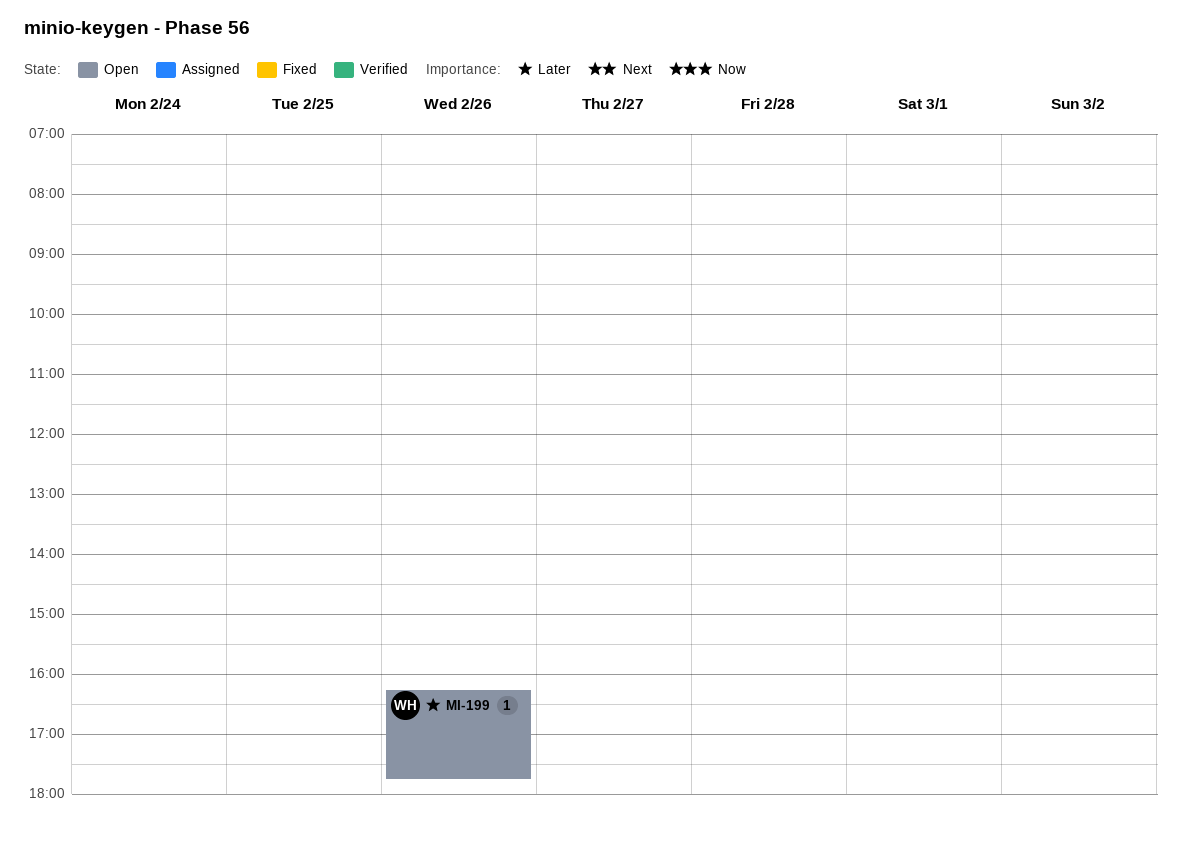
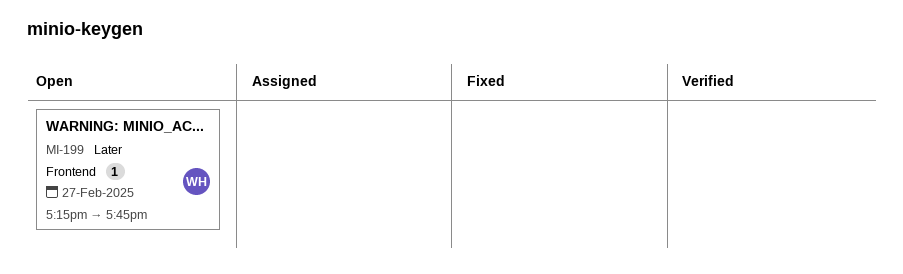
MI-199, day: Feb 26 -> Feb 27
MI-199, begins: 16:15 -> 17:15

